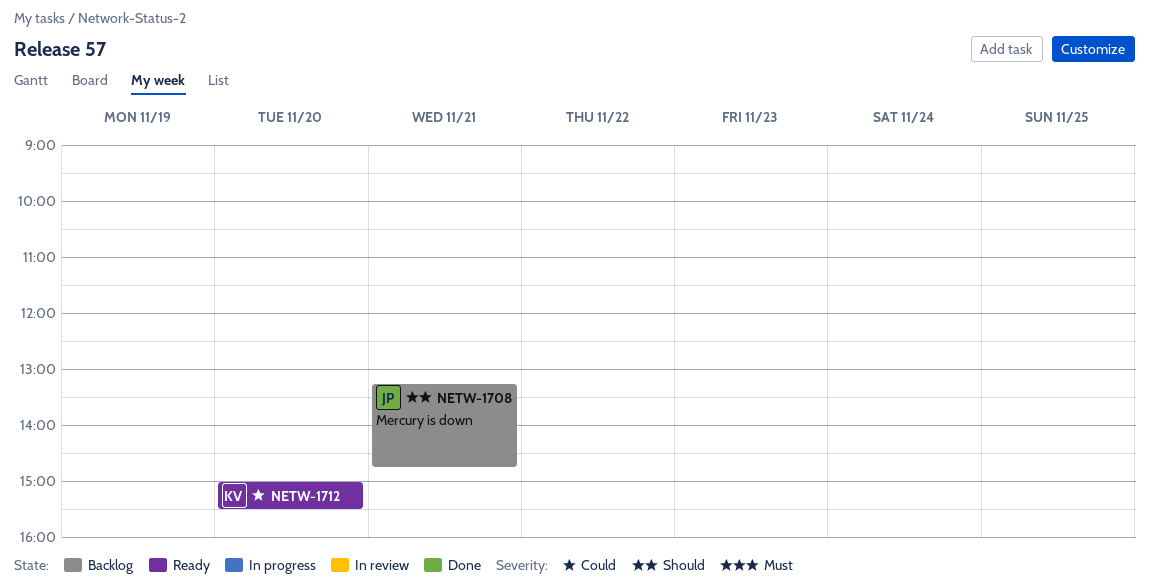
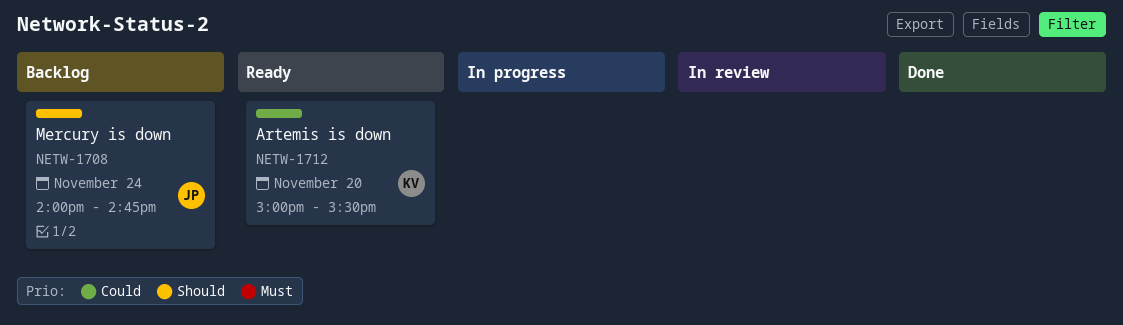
NETW-1708, day: Nov 21 -> Nov 24
NETW-1708, begins: 13:15 -> 14:00

